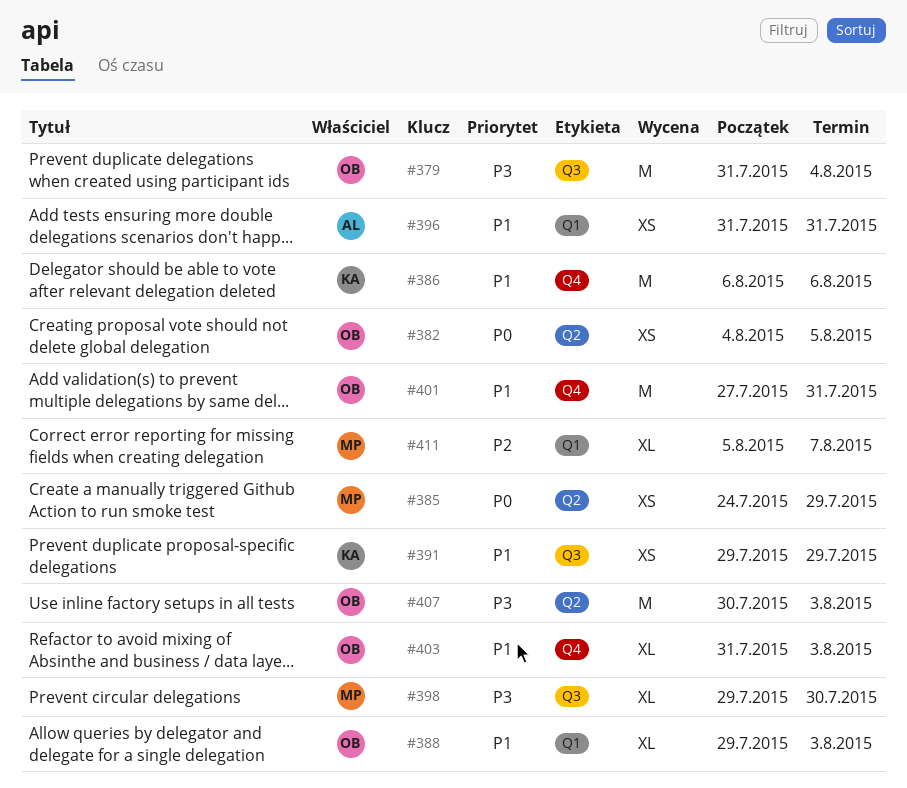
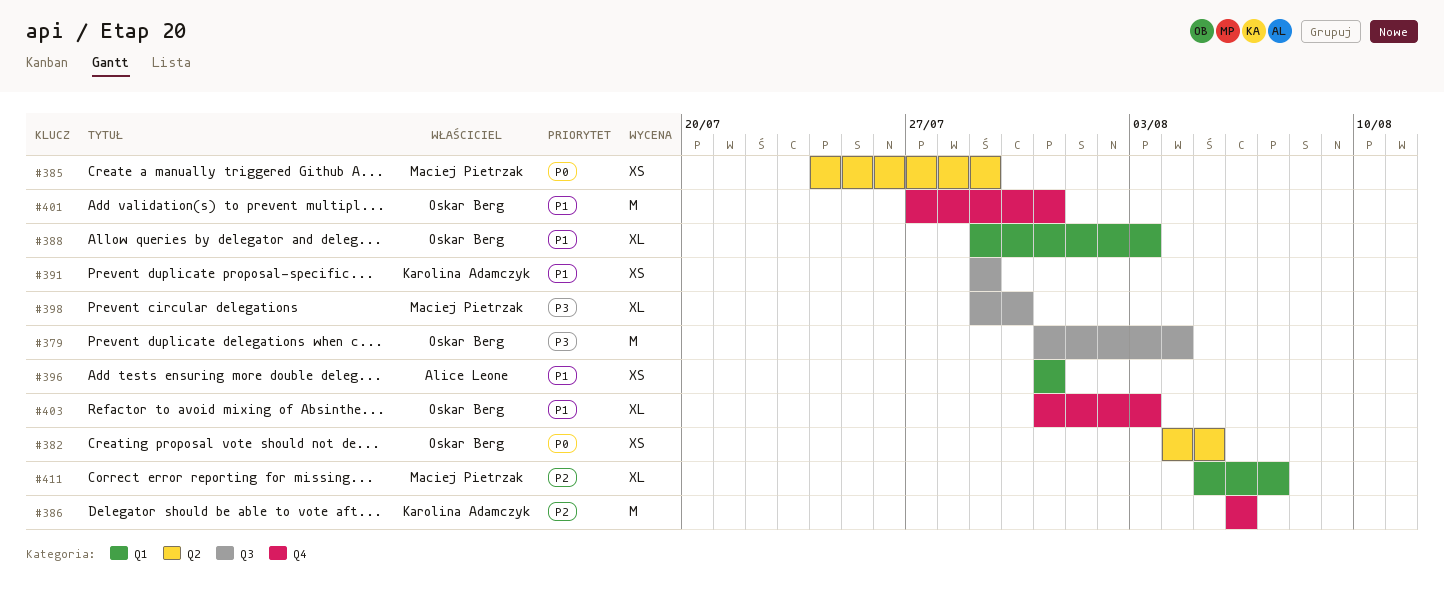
#386, priority: P1 -> P2
#407: present -> none

